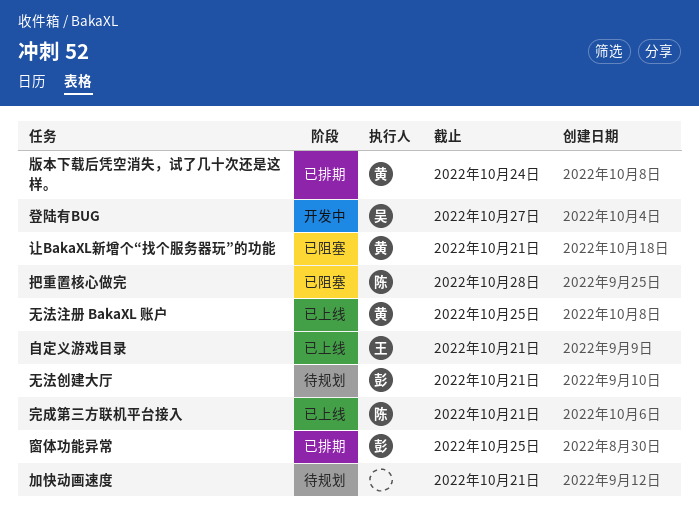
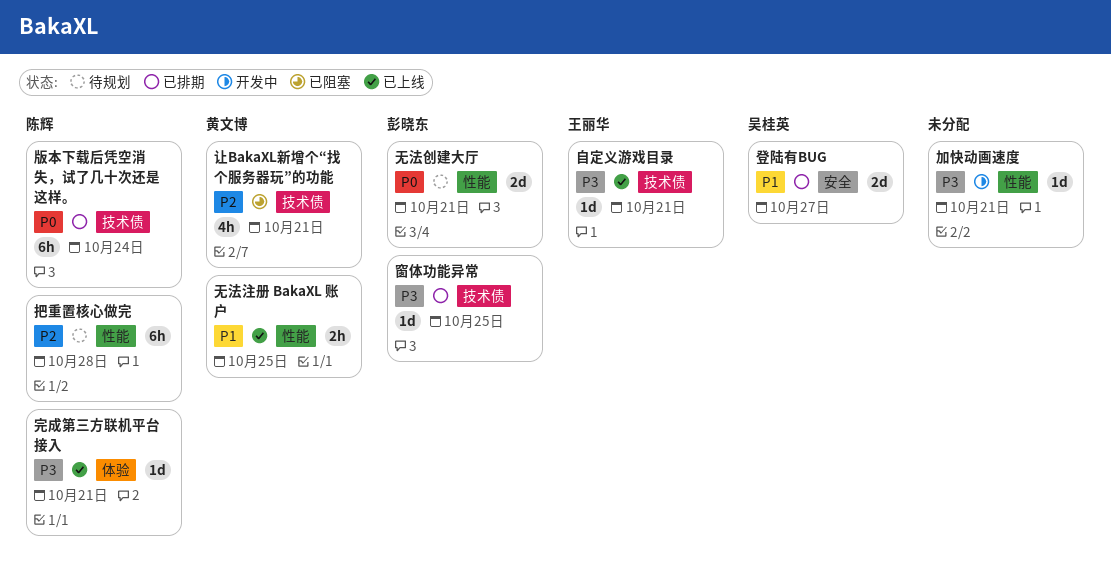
加快动画速度, status: 待规划 -> 开发中
把重置核心做完, status: 已阻塞 -> 待规划
版本下载后凭空消失，试了几十次还是这样。, owner: 黄文博 -> 陈辉
登陆有BUG, status: 开发中 -> 已排期

